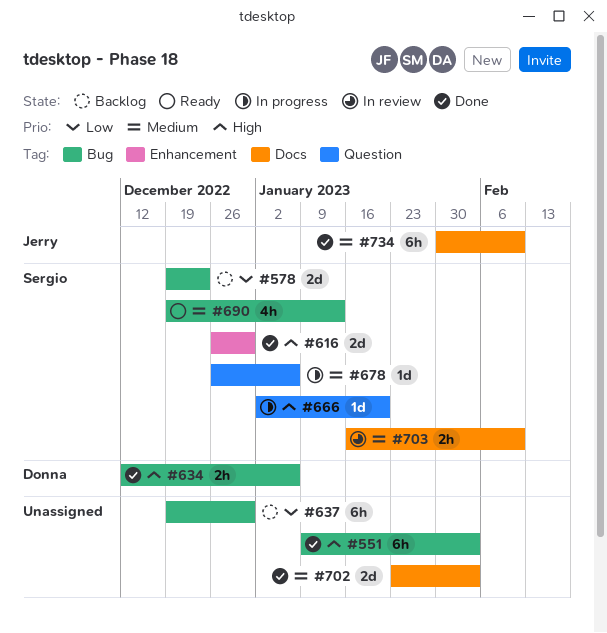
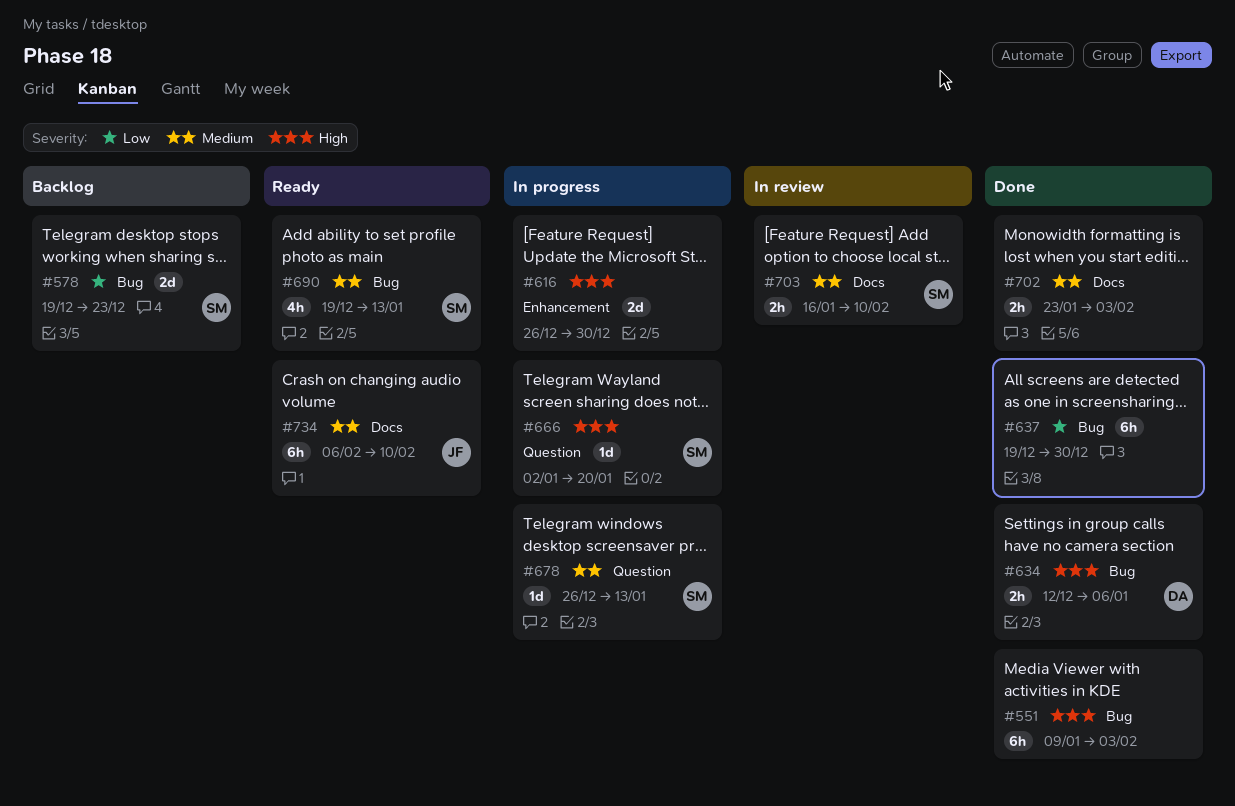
#616, status: Done -> In progress
#616, owner: Sergio -> none
#637, status: Backlog -> Done
#678, due: Jan 6 -> Jan 13
#702, estimate: 2d -> 2h
#734, status: Done -> Ready
#734, start: Jan 30 -> Feb 6

